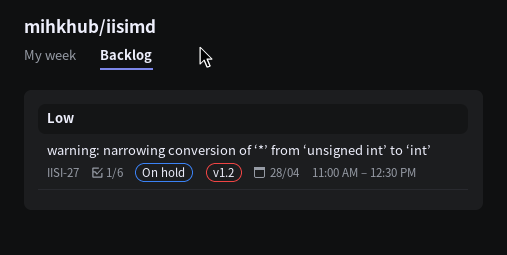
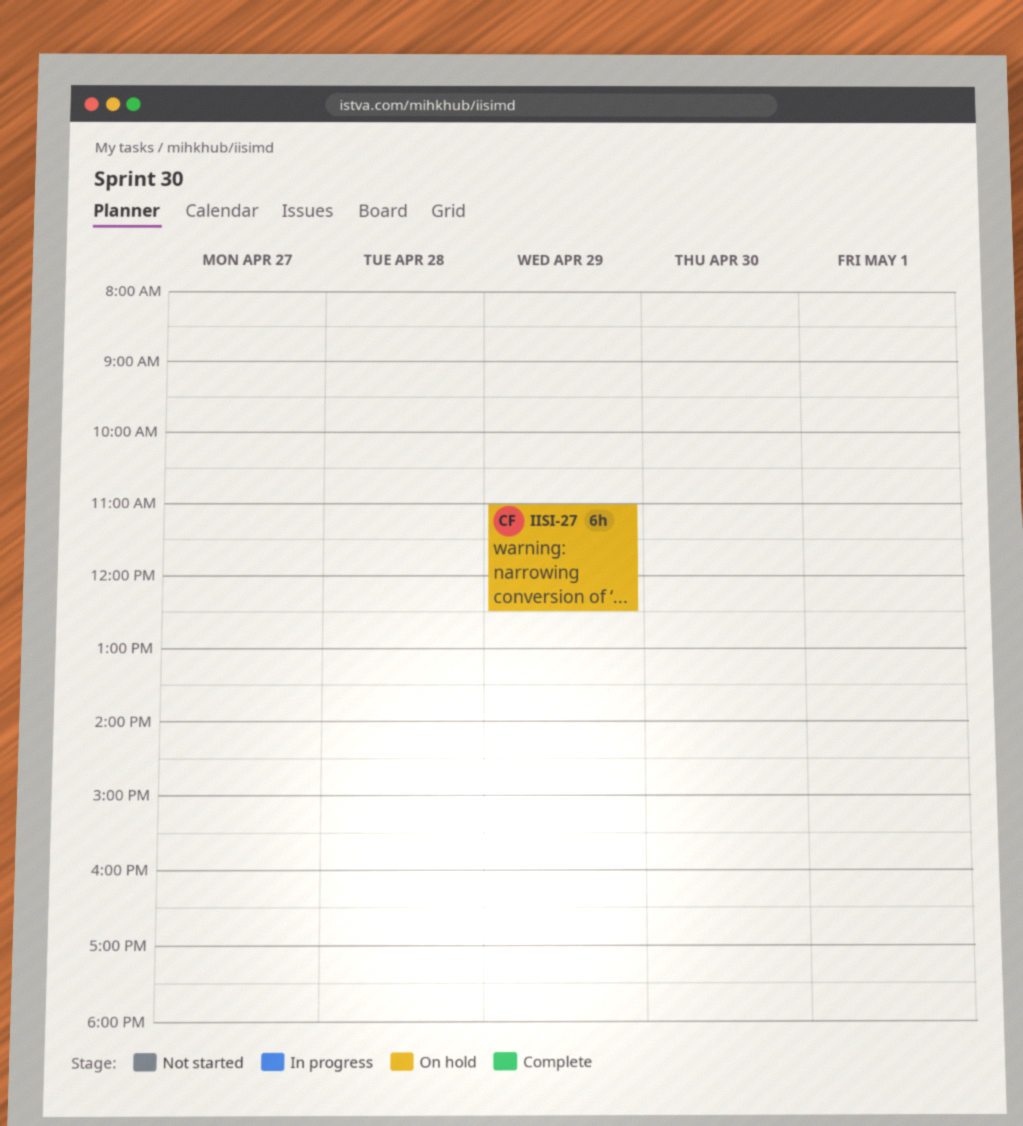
IISI-27, day: Apr 28 -> Apr 29

